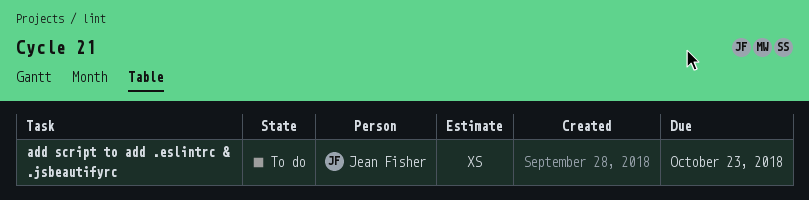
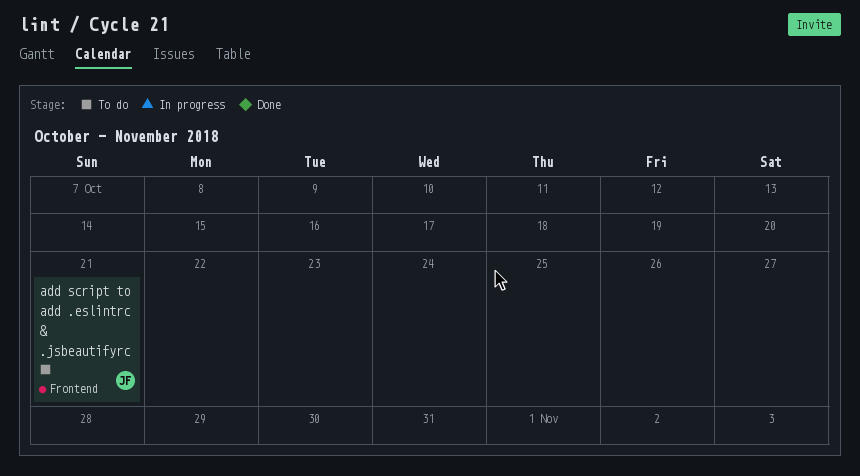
add script to add .eslintrc & .jsbeautifyrc, due: Oct 23 -> Oct 21

